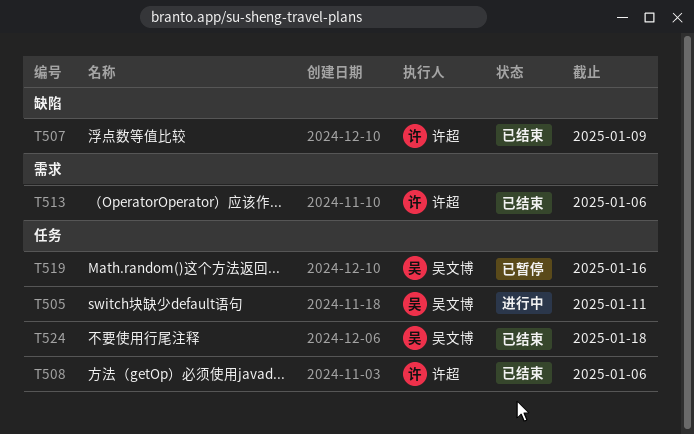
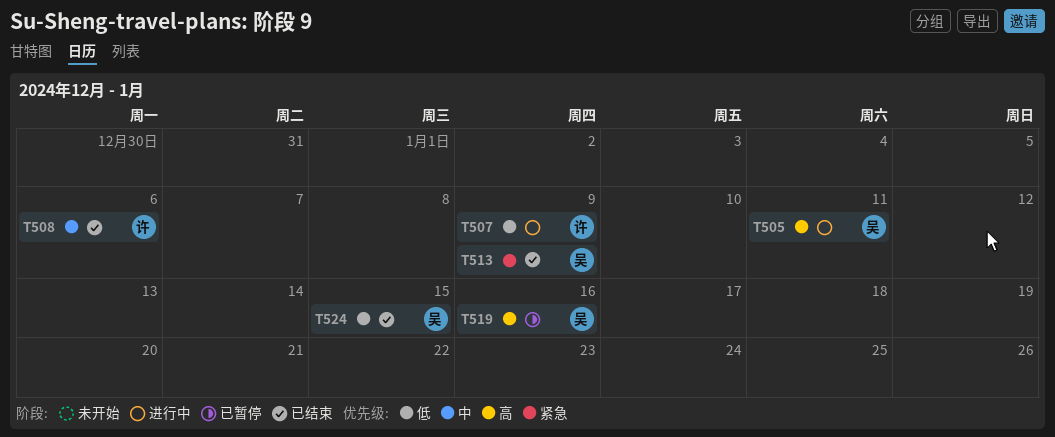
T507, status: 已结束 -> 进行中
T513, owner: 许超 -> 吴文博
T513, due: Jan 6 -> Jan 9
T524, due: Jan 18 -> Jan 15

